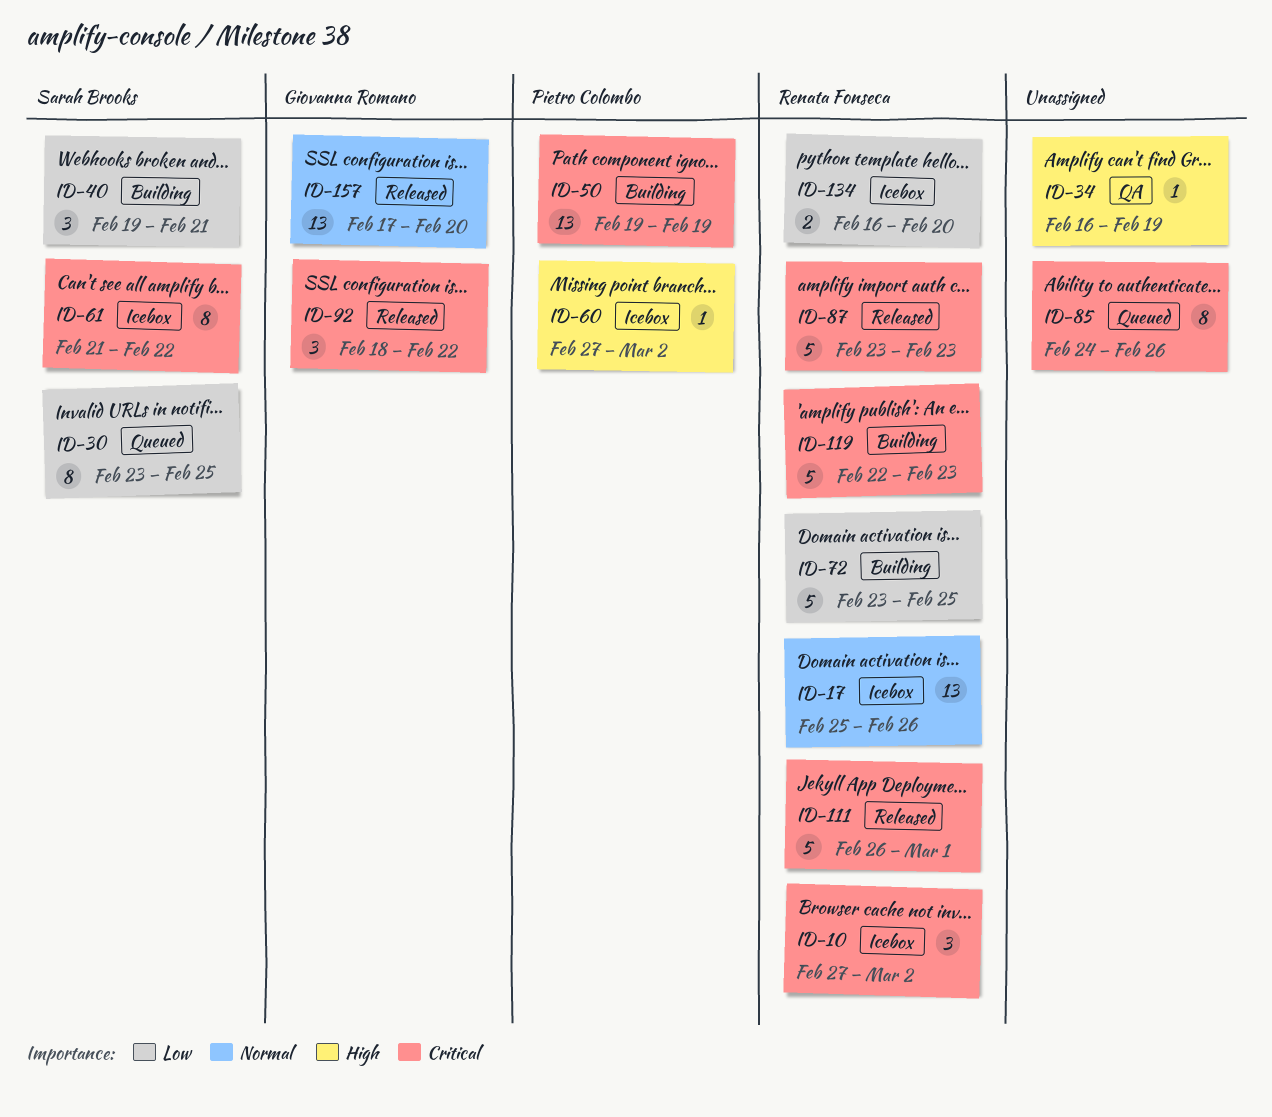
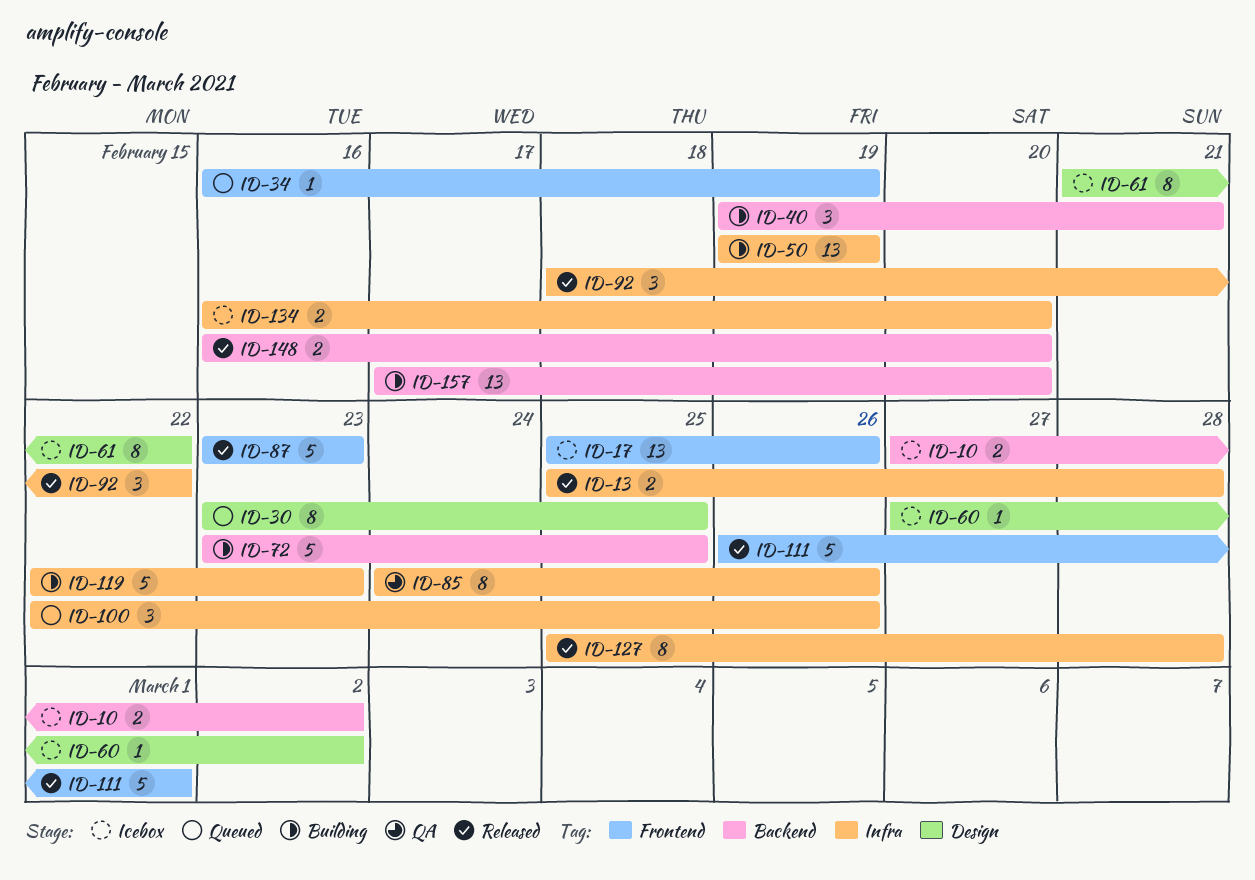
ID-10, estimate: 3 -> 2
ID-13: none -> present
ID-34, status: QA -> Queued
ID-85, status: Queued -> QA
ID-100: none -> present
ID-127: none -> present
ID-148: none -> present
ID-157, status: Released -> Building

